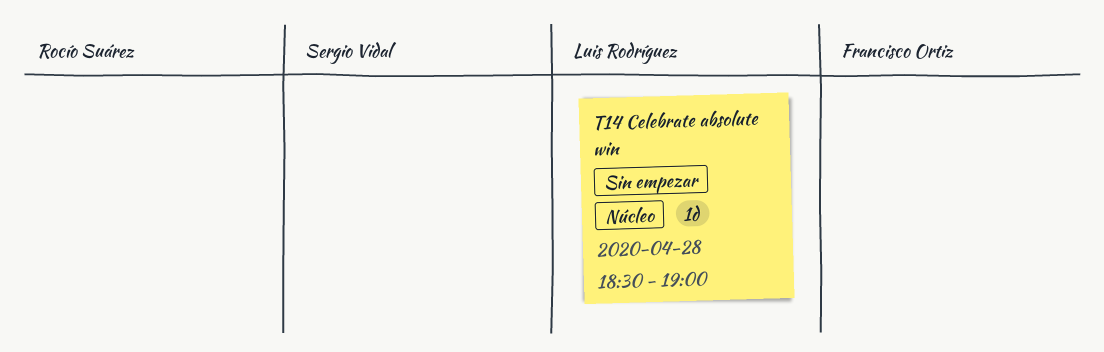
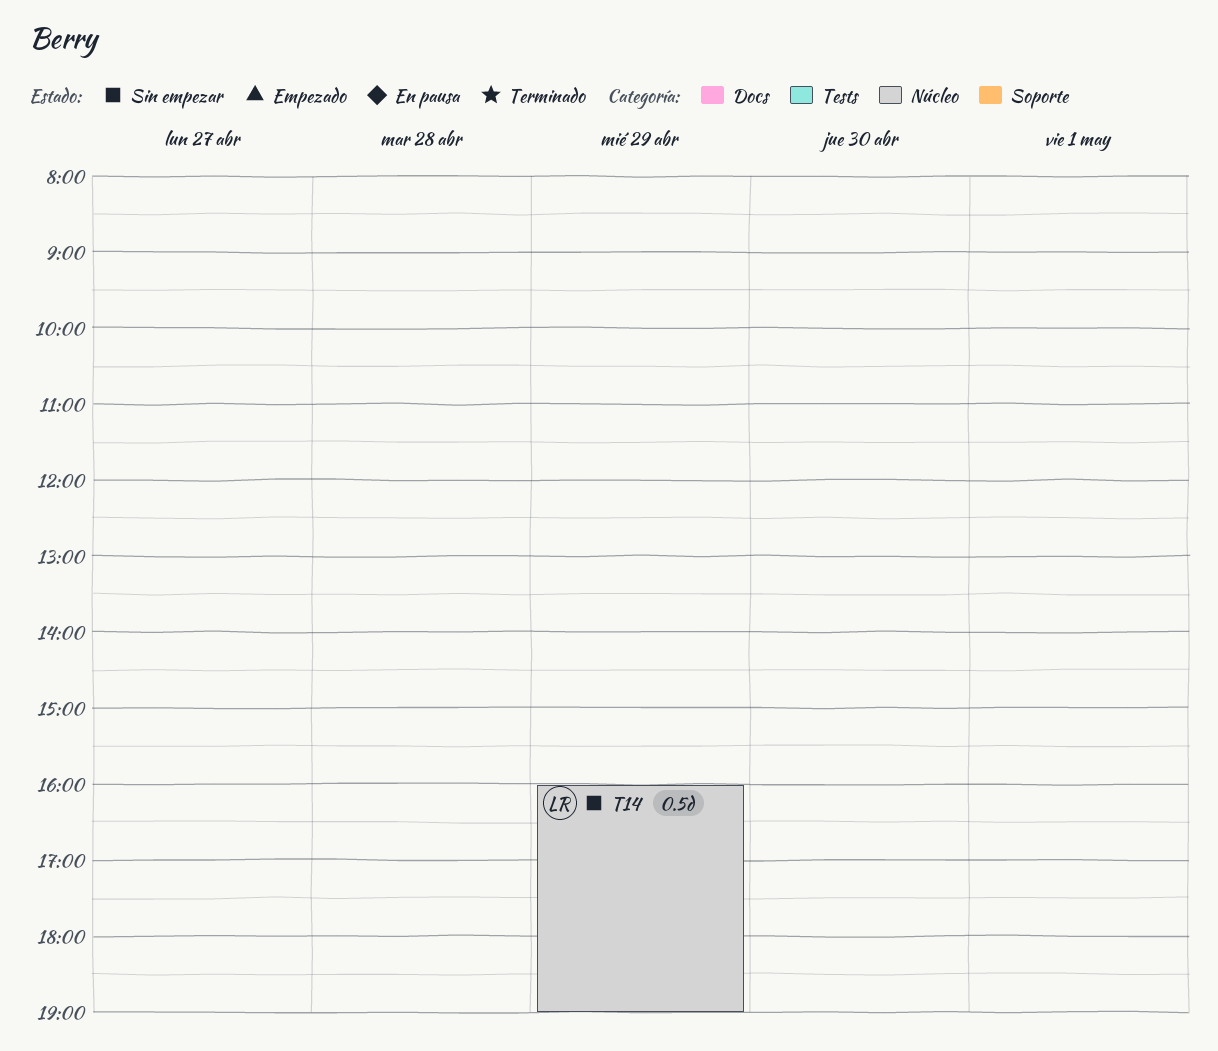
T14, estimate: 1d -> 0.5d
T14, day: Apr 28 -> Apr 29
T14, begins: 18:30 -> 16:00

